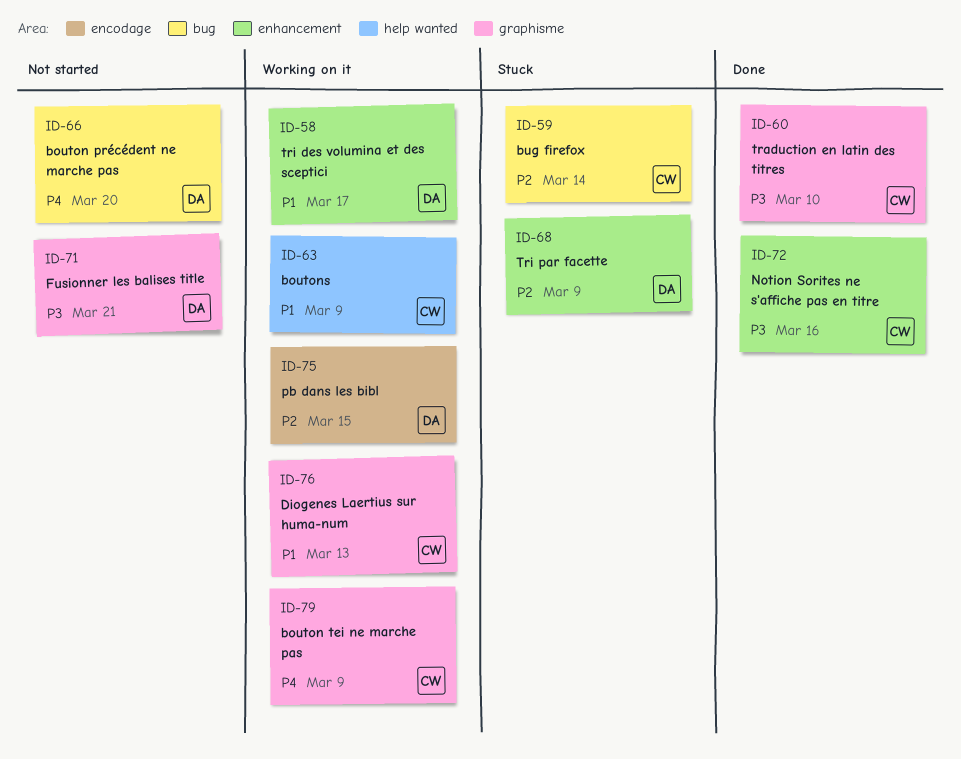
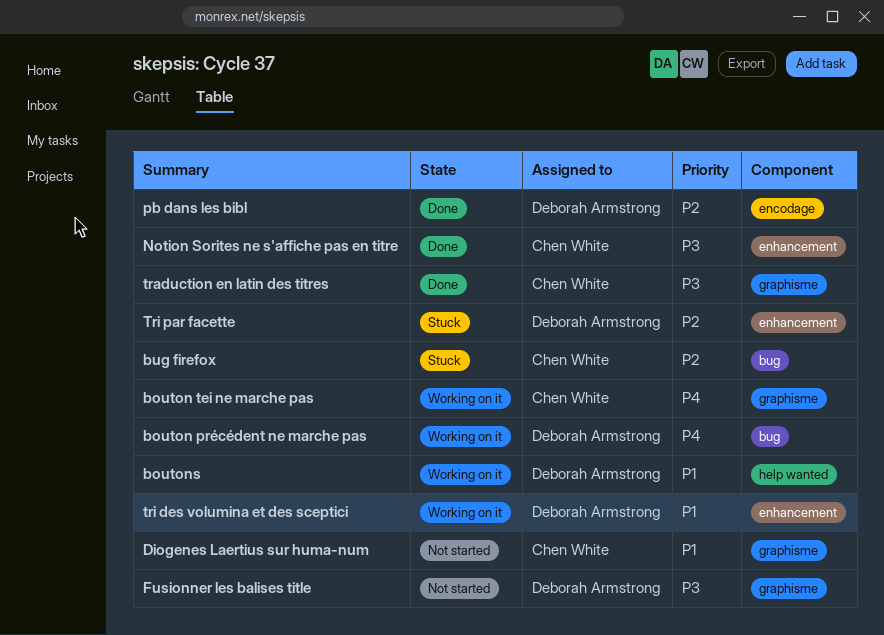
bouton précédent ne marche pas, status: Not started -> Working on it
boutons, owner: Chen White -> Deborah Armstrong
Diogenes Laertius sur huma-num, status: Working on it -> Not started
pb dans les bibl, status: Working on it -> Done

